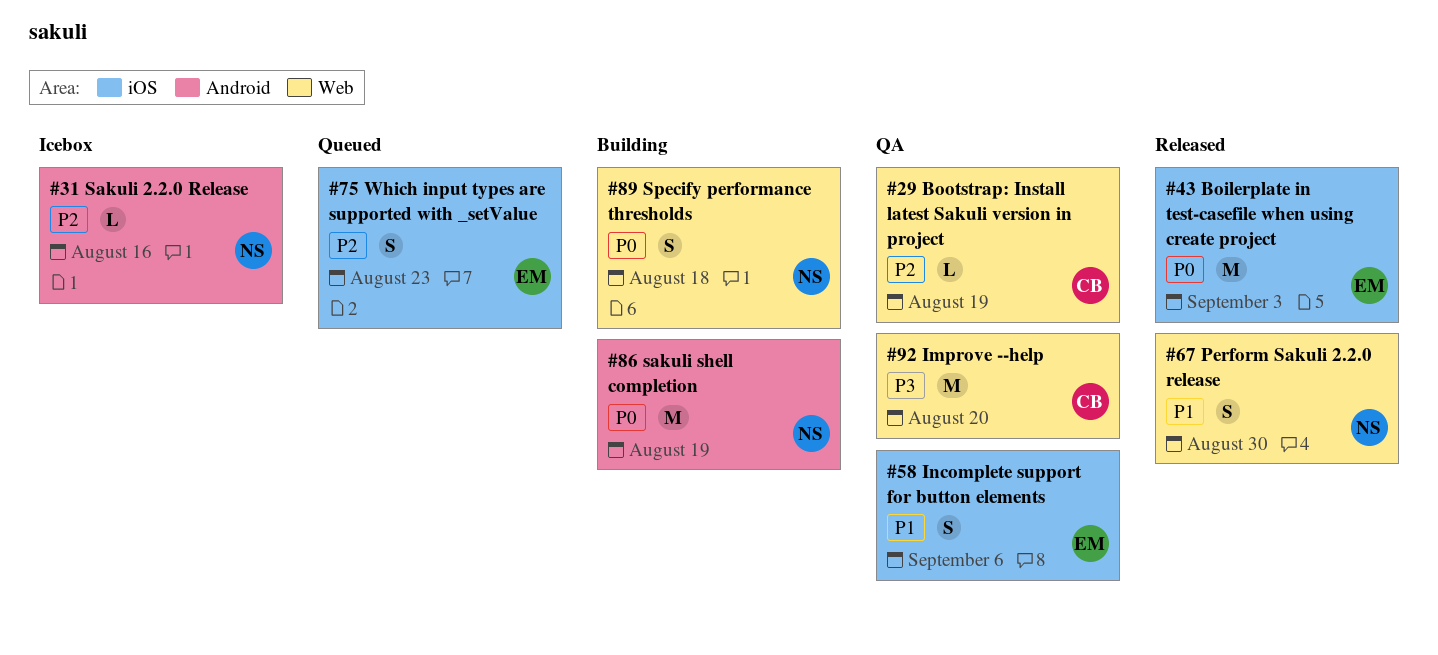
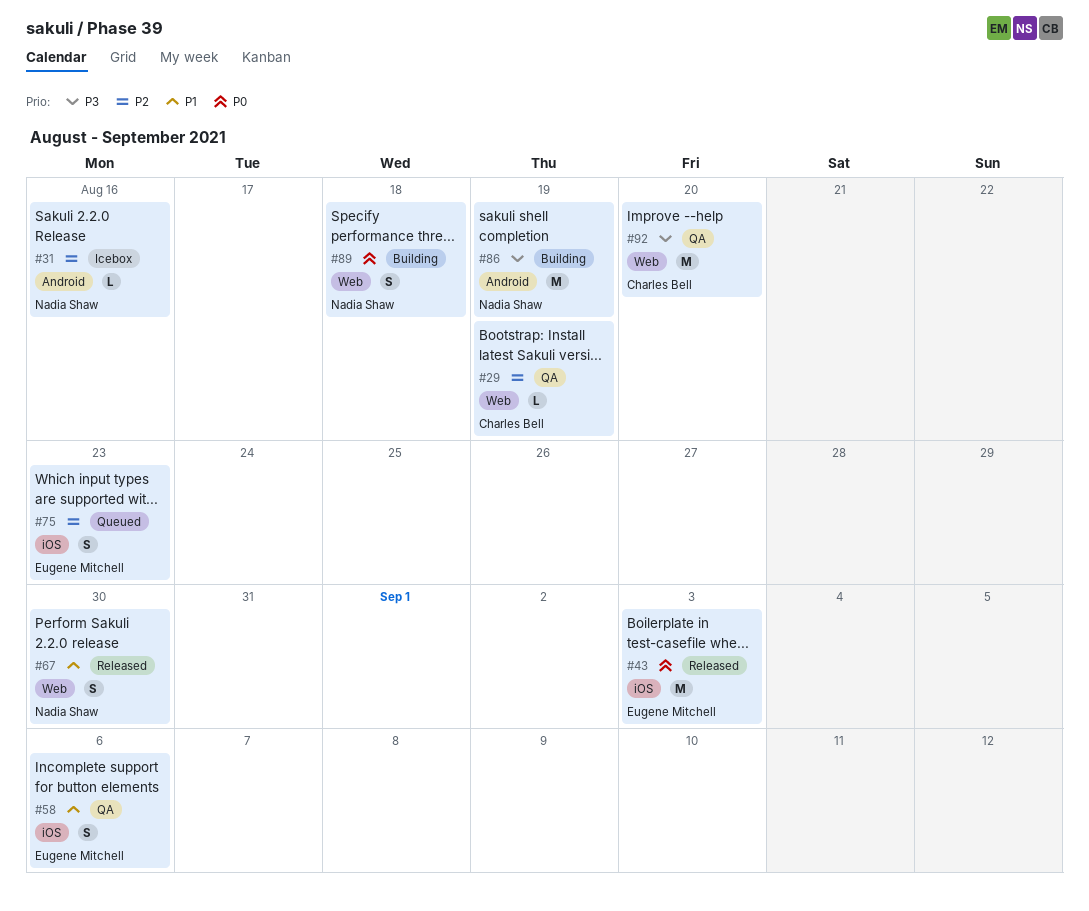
#86, priority: P0 -> P3

